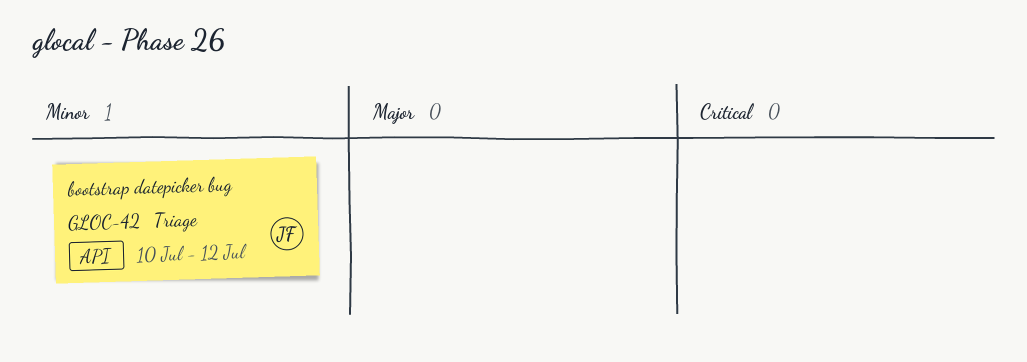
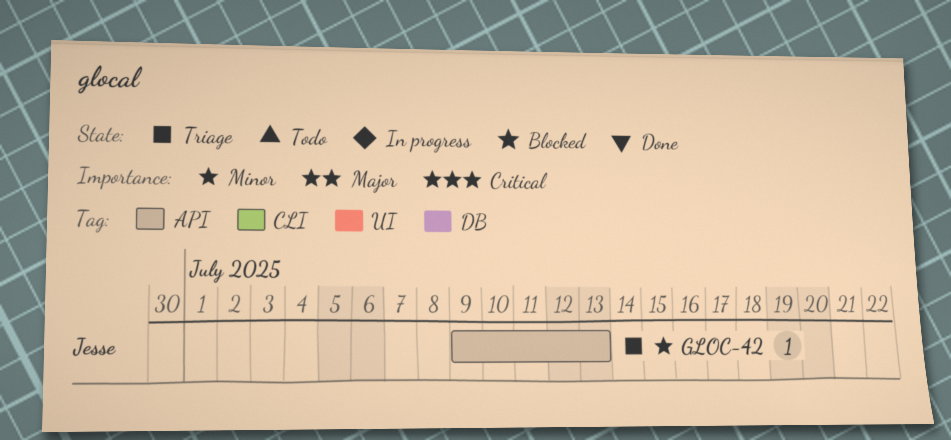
GLOC-42, start: Jul 10 -> Jul 9
GLOC-42, due: Jul 12 -> Jul 13

